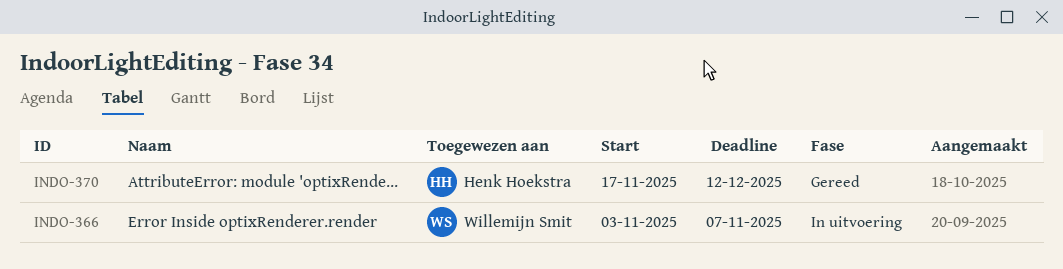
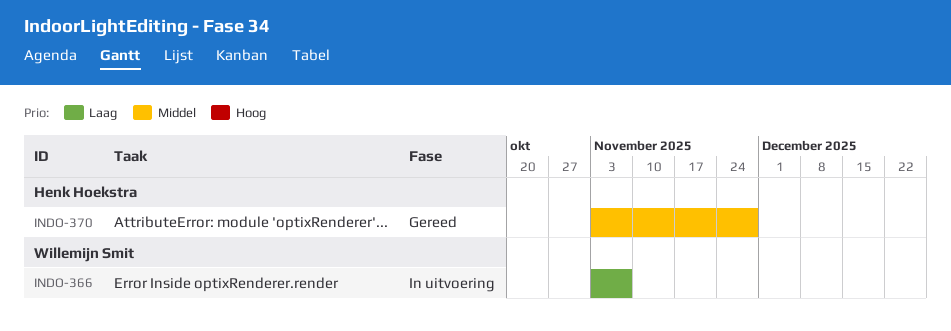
INDO-370, start: Nov 17 -> Nov 3
INDO-370, due: Dec 12 -> Nov 28

